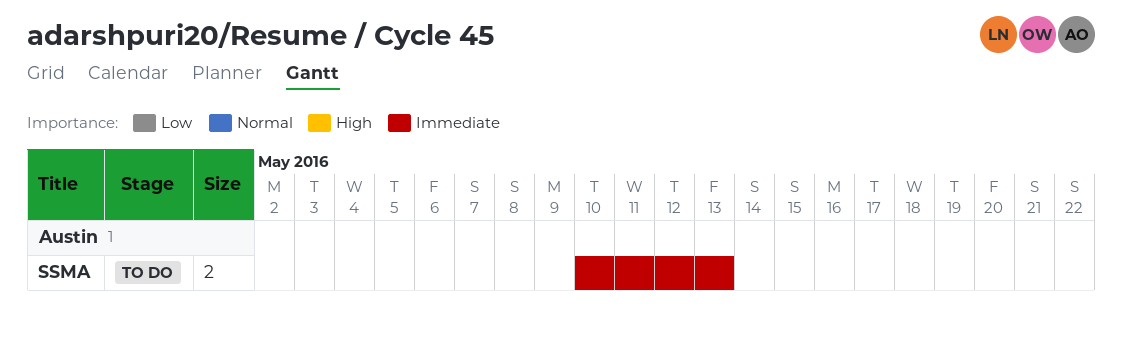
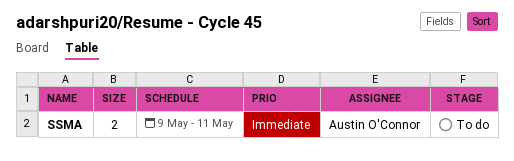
SSMA, start: May 10 -> May 9
SSMA, due: May 13 -> May 11

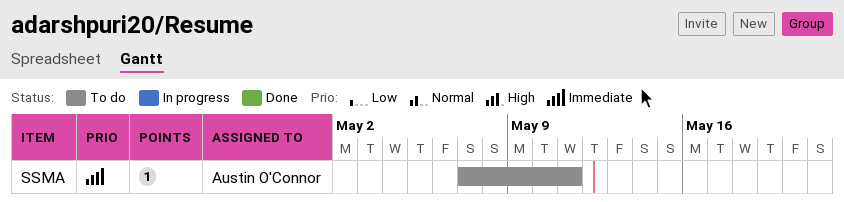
SSMA, estimate: 2 -> 1
SSMA, start: May 9 -> May 7

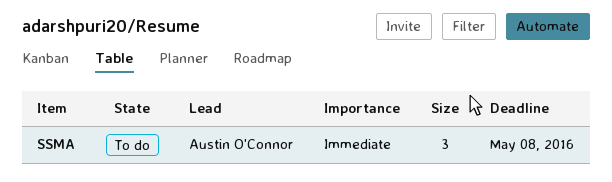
SSMA, estimate: 1 -> 3
SSMA, due: May 11 -> May 8

